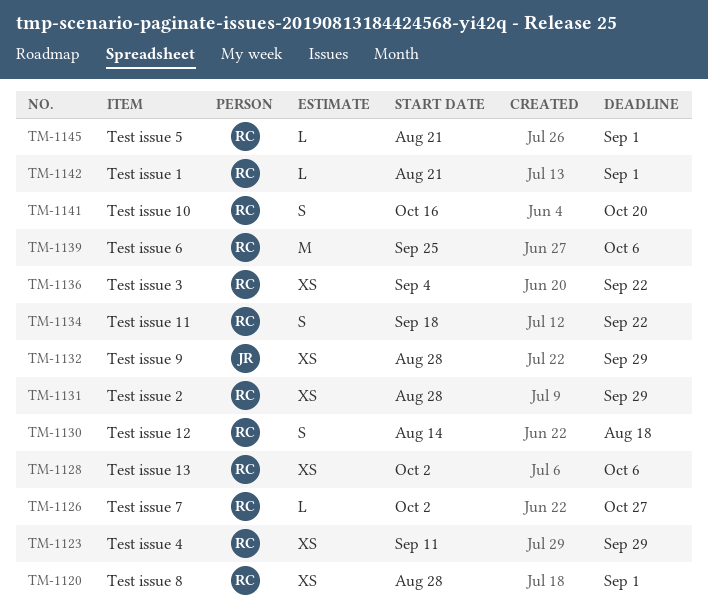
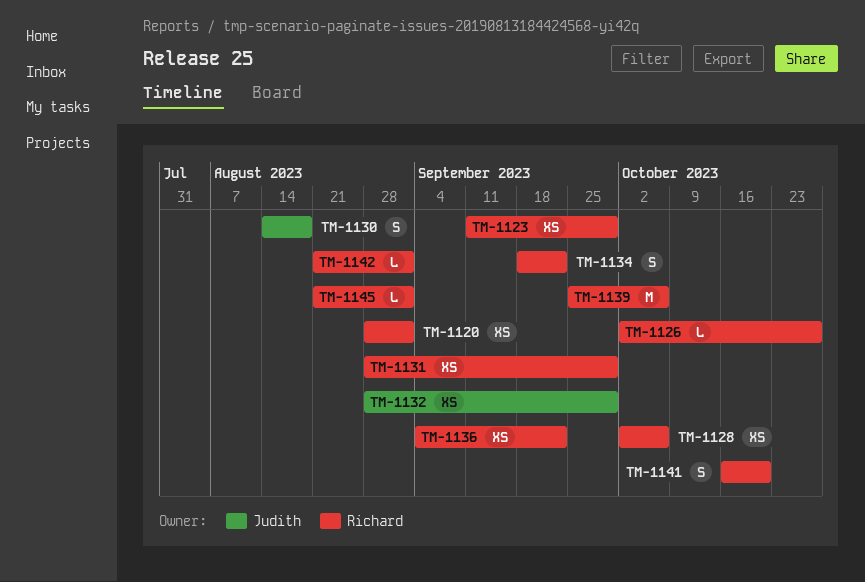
TM-1130, owner: Richard -> Judith

